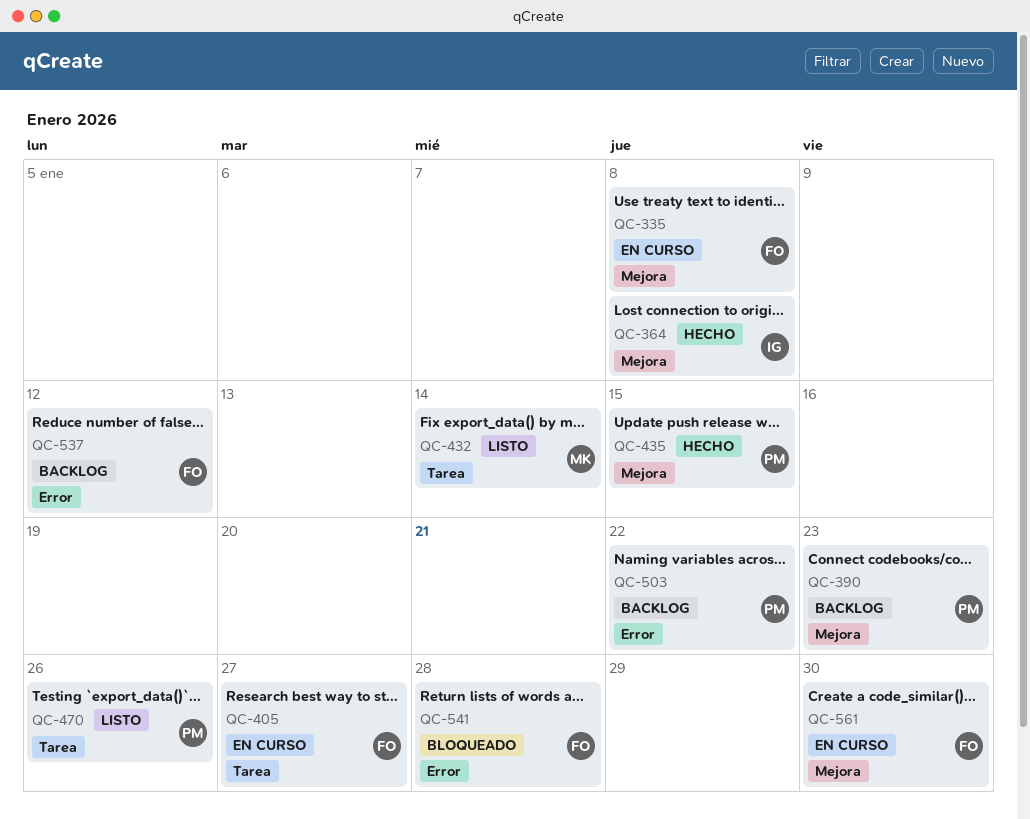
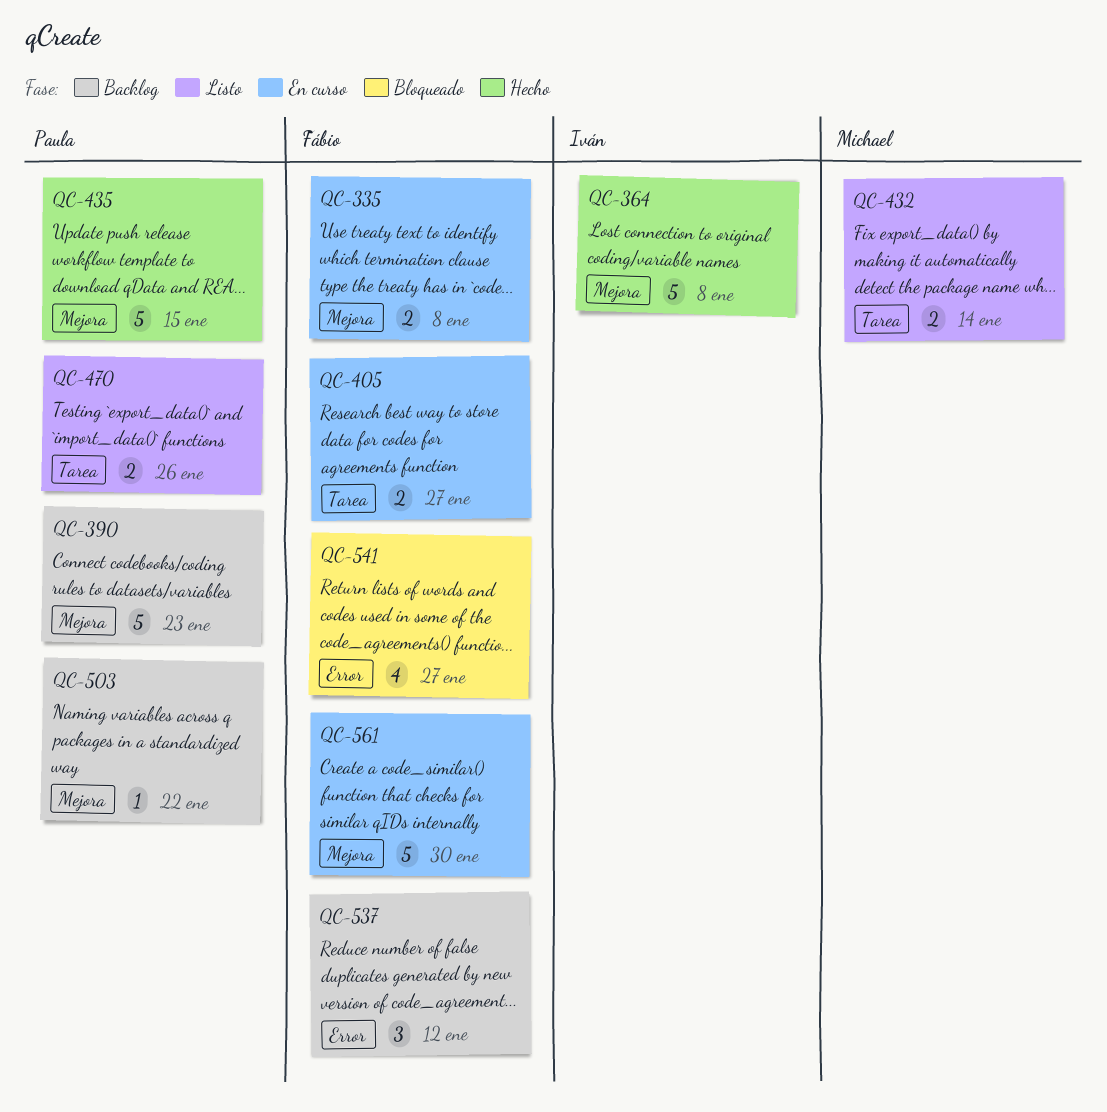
QC-503, label: Error -> Mejora
QC-541, due: Jan 28 -> Jan 27

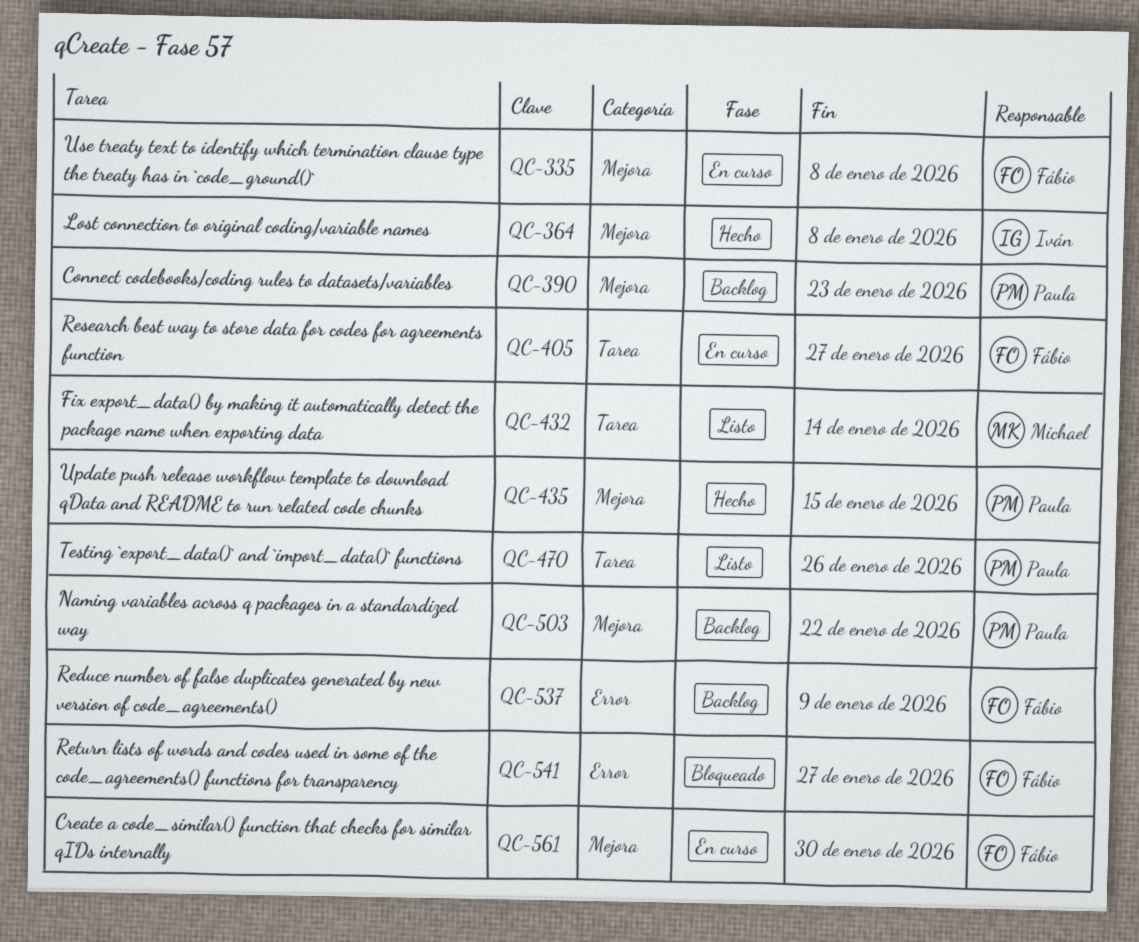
QC-537, due: Jan 12 -> Jan 9

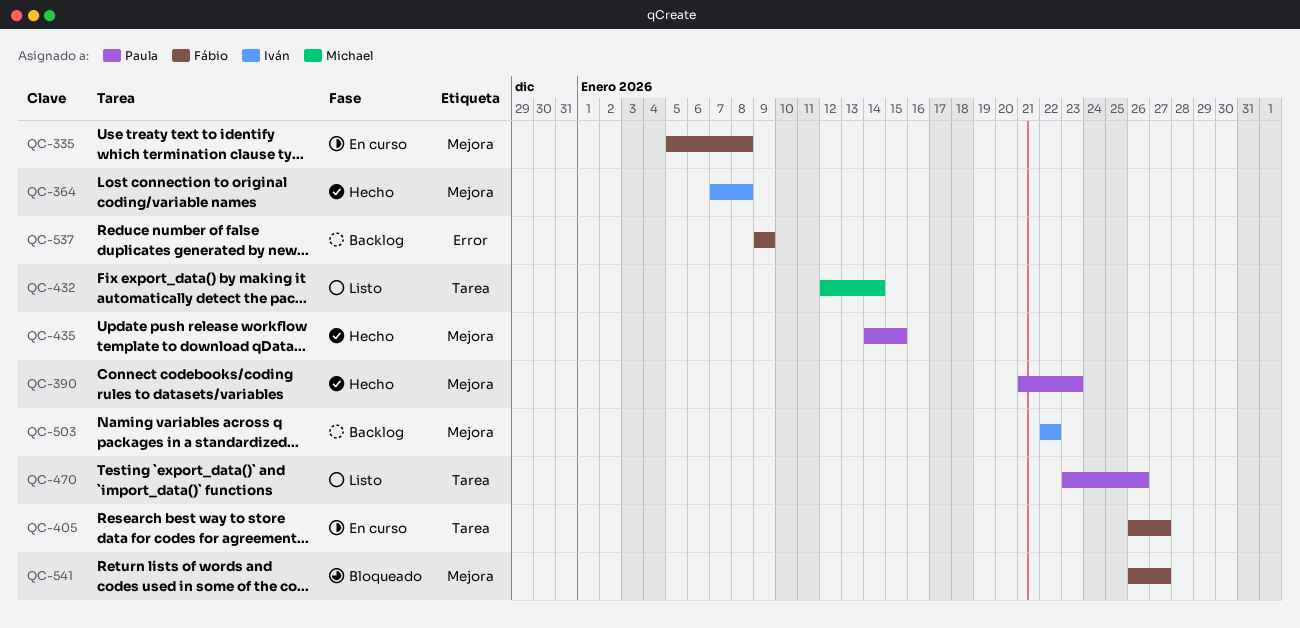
QC-390, status: Backlog -> Hecho
QC-503, owner: Paula -> Iván
QC-541, label: Error -> Mejora
QC-561: present -> none

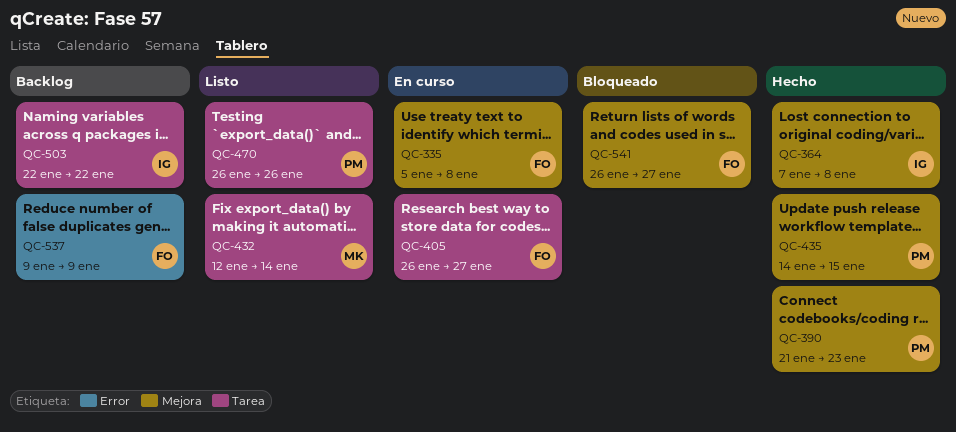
QC-470, start: Jan 23 -> Jan 26
QC-503, label: Mejora -> Tarea

